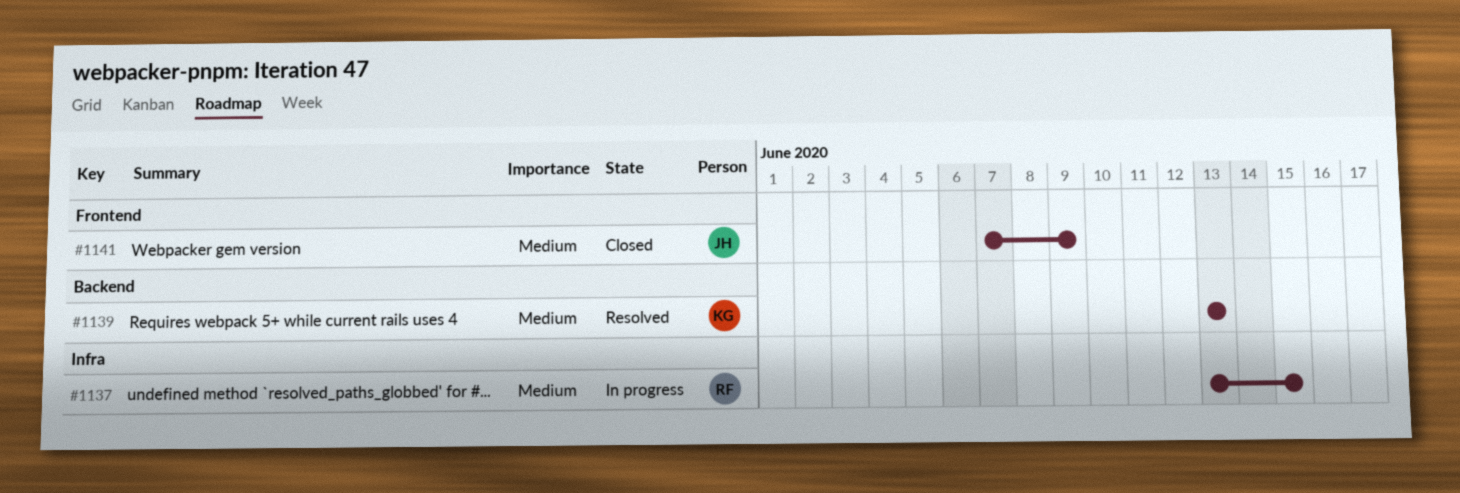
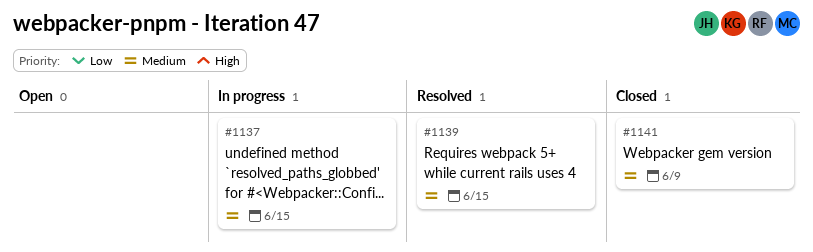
#1139, due: Jun 13 -> Jun 15

